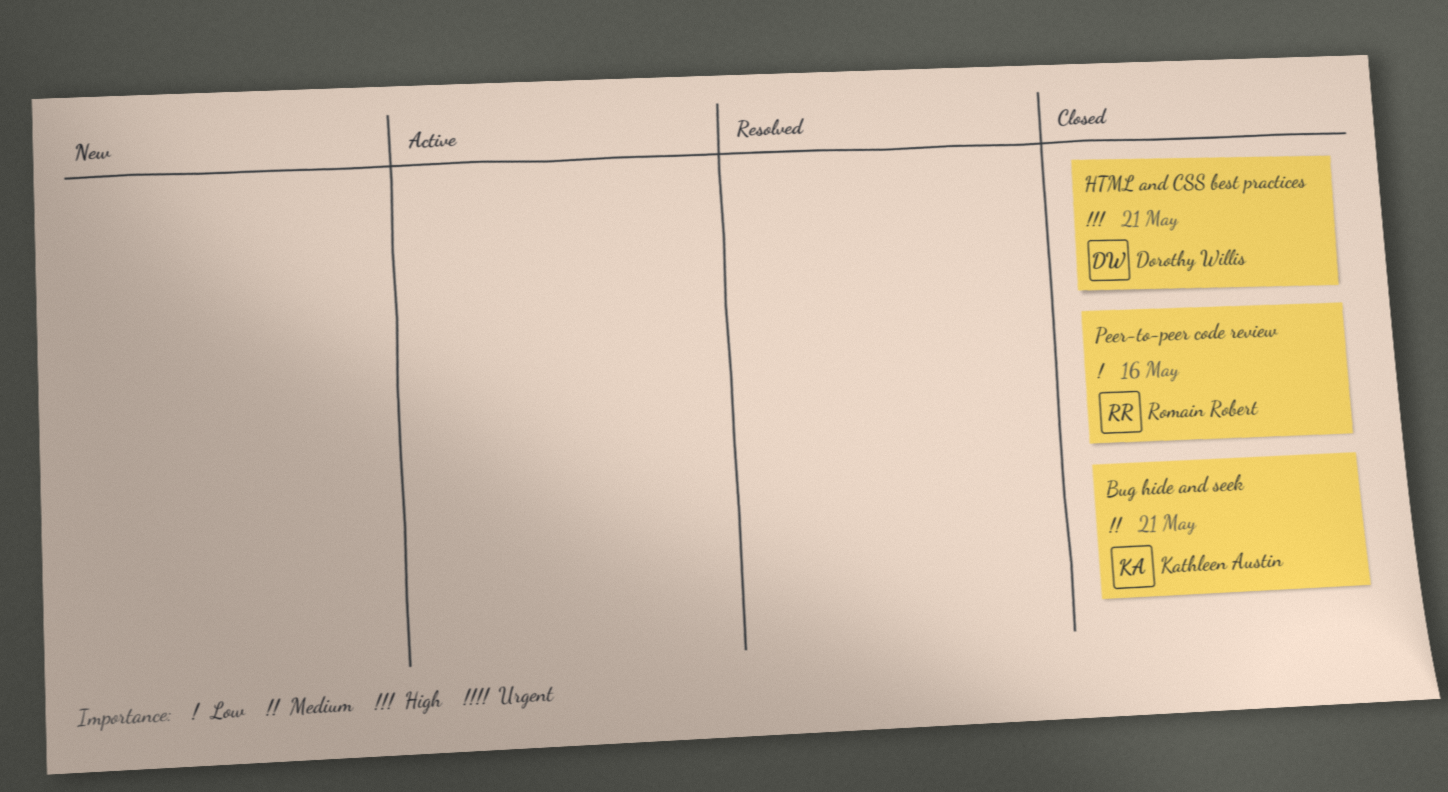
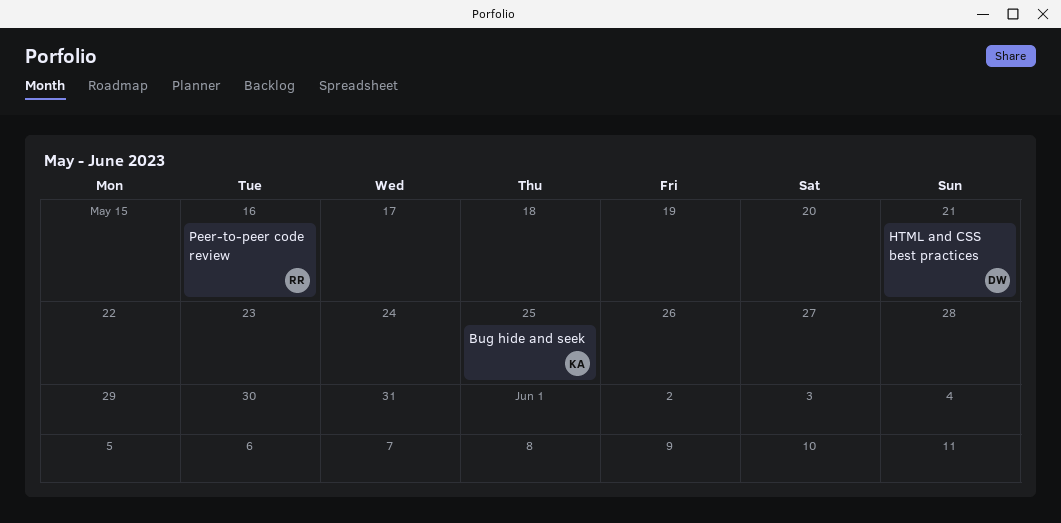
Bug hide and seek, due: May 21 -> May 25

